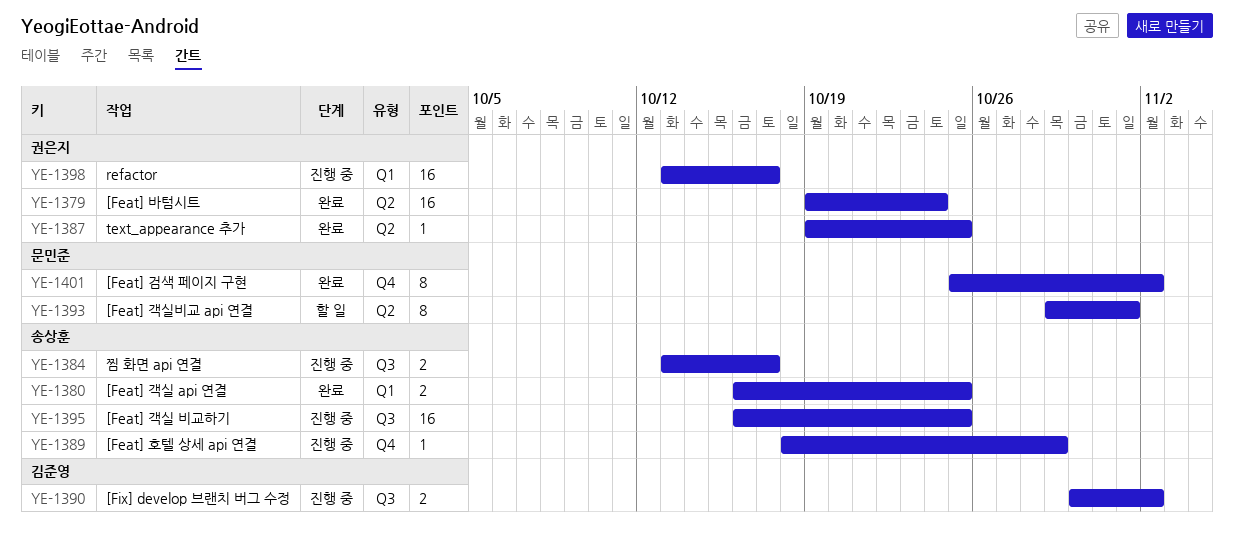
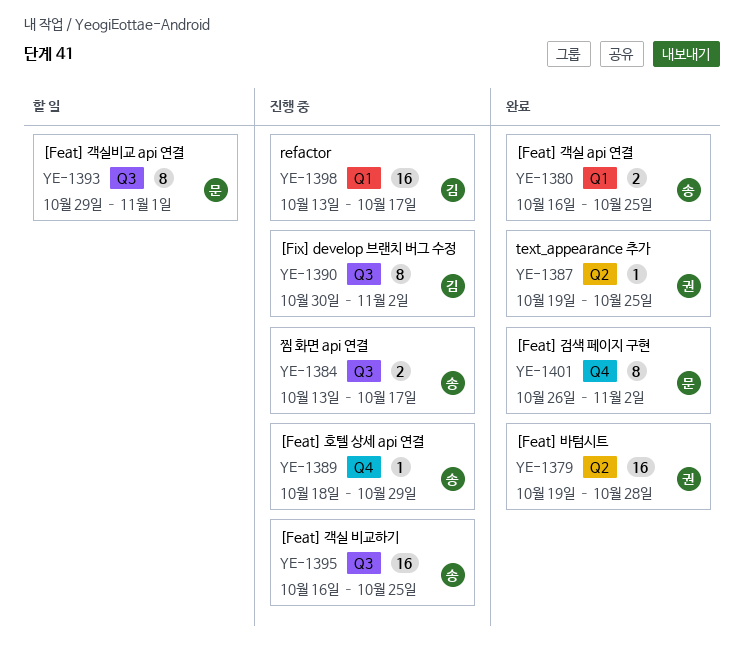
YE-1379, due: Oct 24 -> Oct 28
YE-1390, estimate: 2 -> 8
YE-1393, label: Q2 -> Q3
YE-1398, owner: 권은지 -> 김준영
YE-1401, start: Oct 25 -> Oct 26

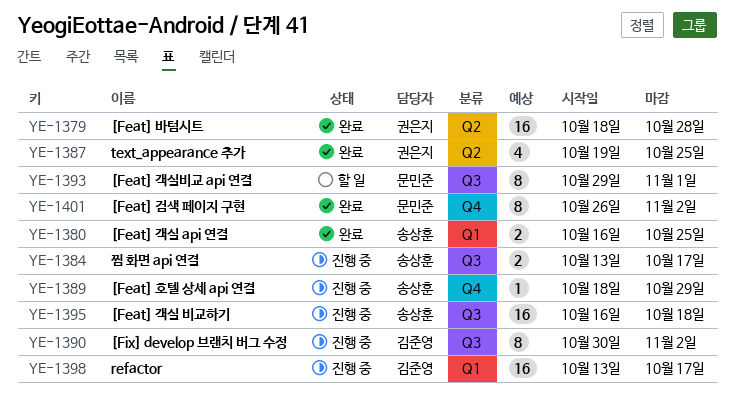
YE-1379, start: Oct 19 -> Oct 18
YE-1387, estimate: 1 -> 4
YE-1395, due: Oct 25 -> Oct 18

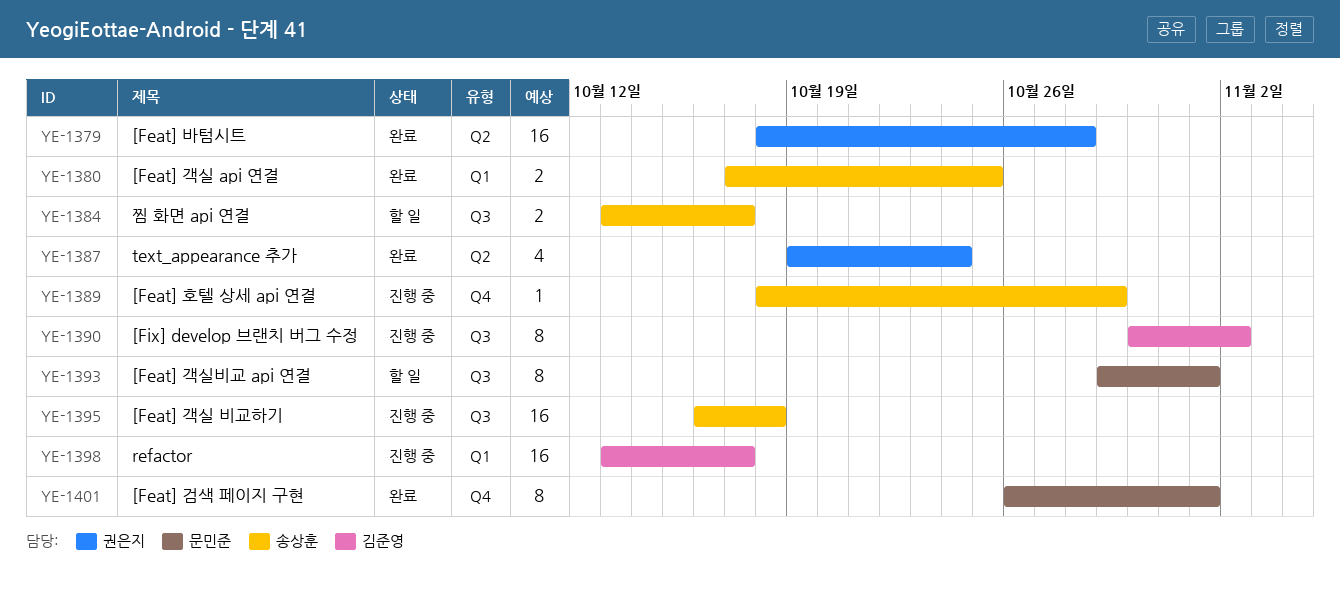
YE-1380, start: Oct 16 -> Oct 17
YE-1384, status: 진행 중 -> 할 일
YE-1387, due: Oct 25 -> Oct 24
YE-1401, due: Nov 2 -> Nov 1

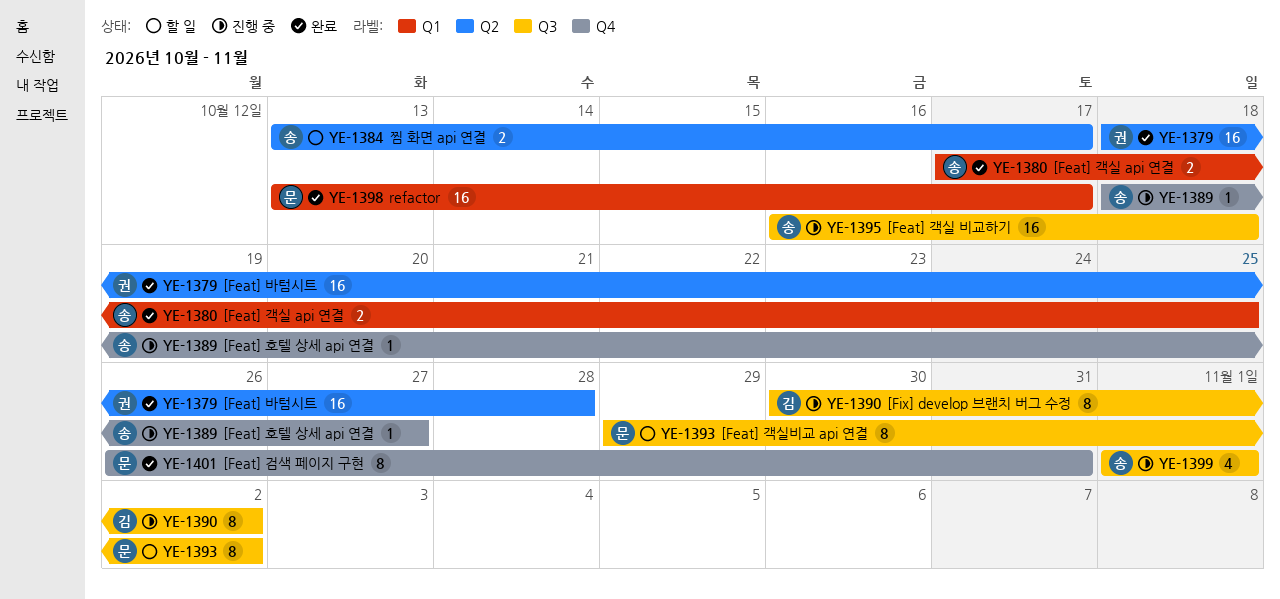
YE-1384, label: Q3 -> Q2
YE-1387: present -> none
YE-1389, due: Oct 29 -> Oct 27
YE-1393, due: Nov 1 -> Nov 2
YE-1398, status: 진행 중 -> 완료
YE-1398, owner: 김준영 -> 문민준
YE-1399: none -> present
YE-1401, due: Nov 1 -> Oct 31

